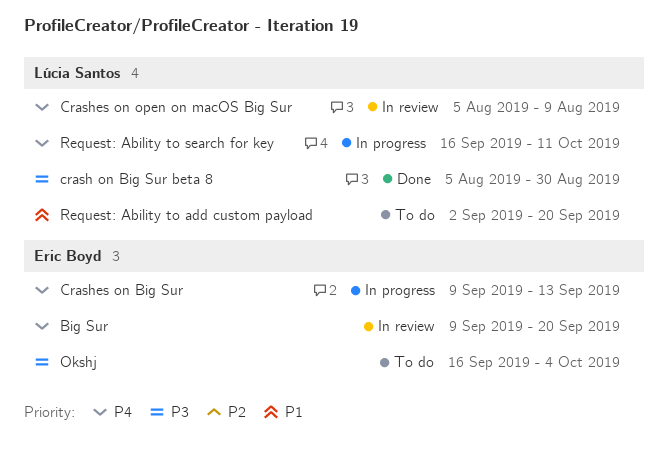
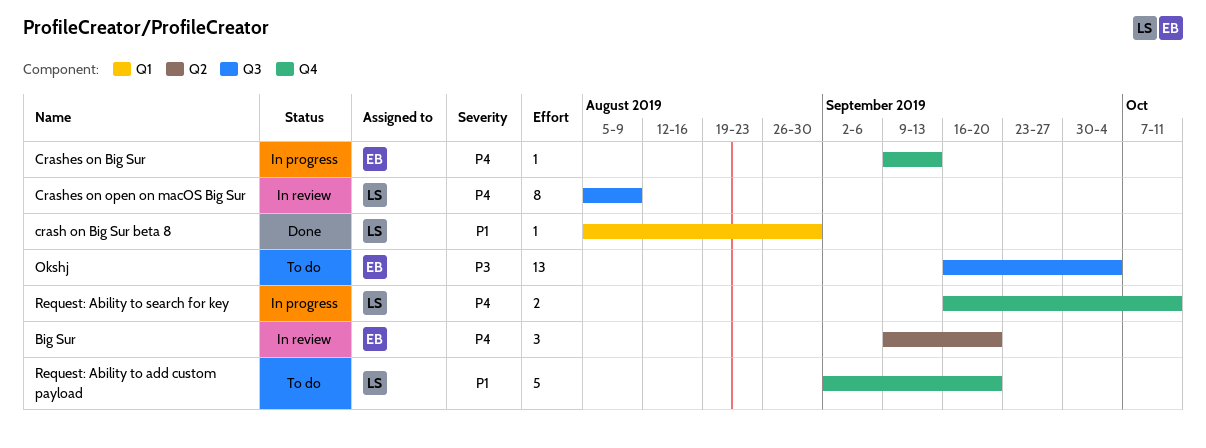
crash on Big Sur beta 8, priority: P3 -> P1

